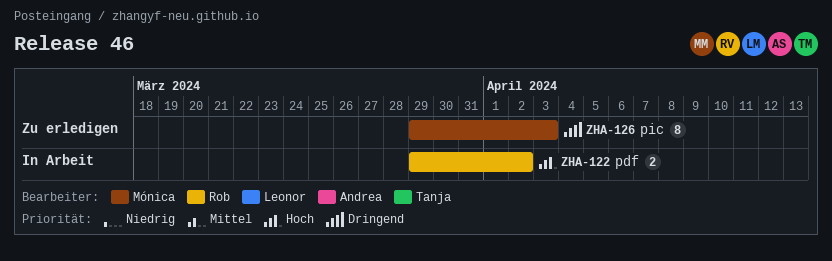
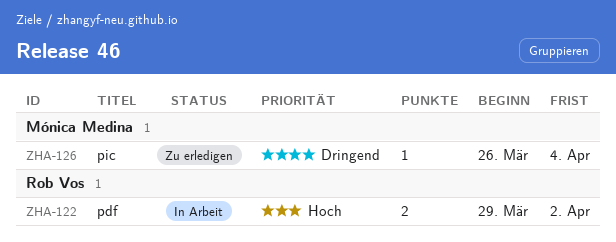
ZHA-126, estimate: 8 -> 1
ZHA-126, start: Mar 29 -> Mar 26
ZHA-126, due: Apr 3 -> Apr 4

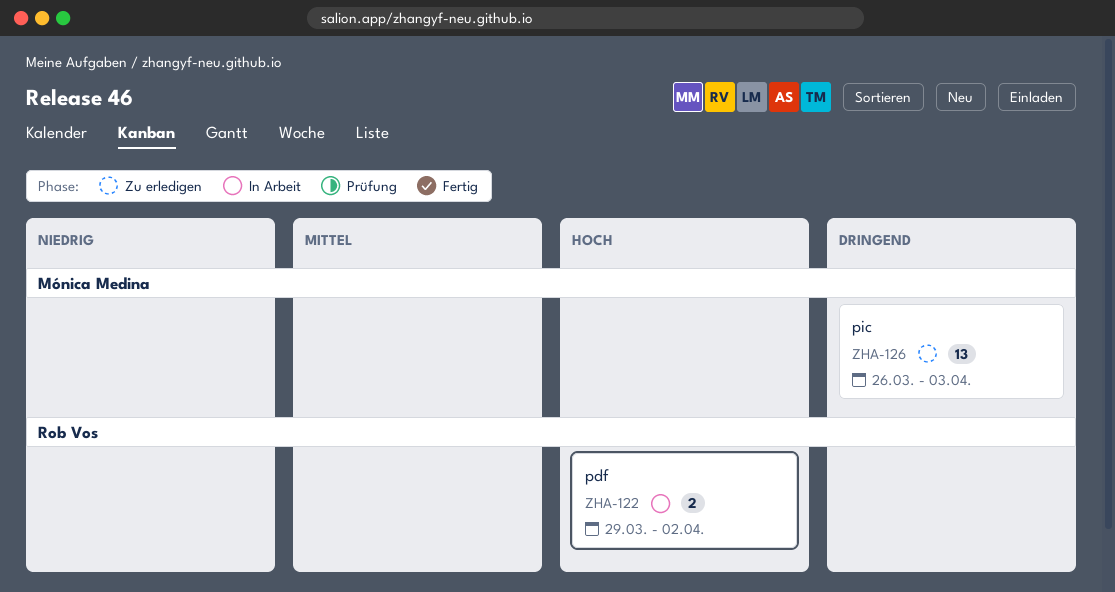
ZHA-126, estimate: 1 -> 13
ZHA-126, due: Apr 4 -> Apr 3

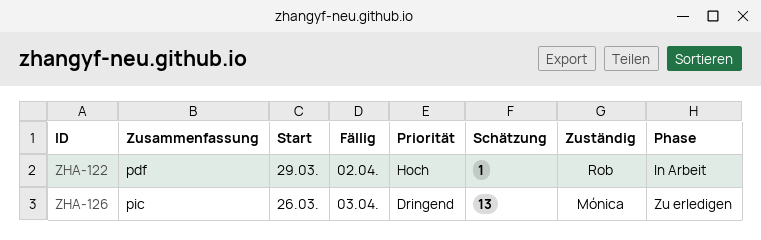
ZHA-122, estimate: 2 -> 1

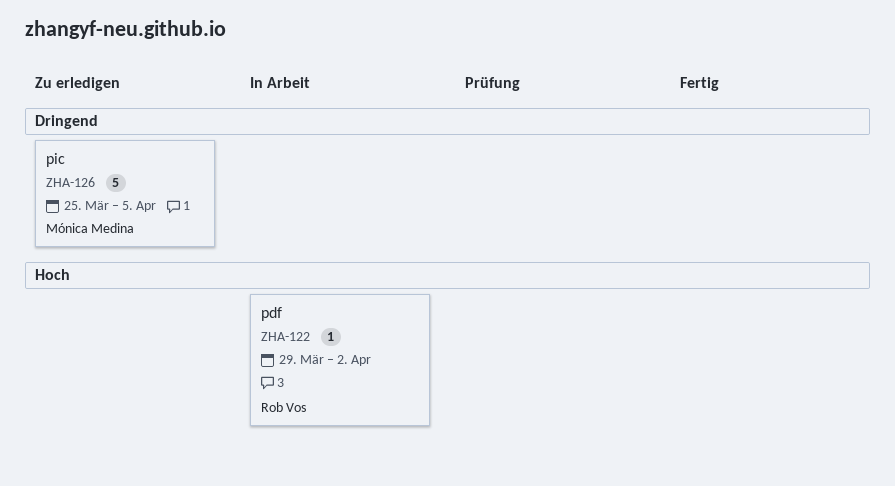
ZHA-126, estimate: 13 -> 5
ZHA-126, start: Mar 26 -> Mar 25
ZHA-126, due: Apr 3 -> Apr 5

